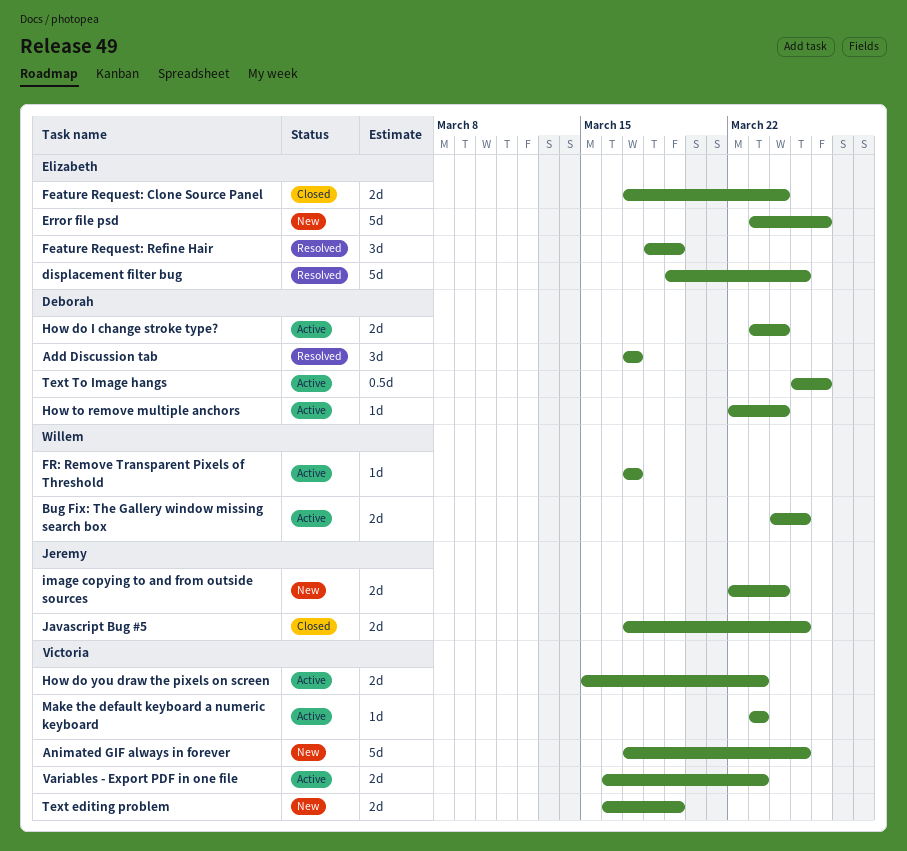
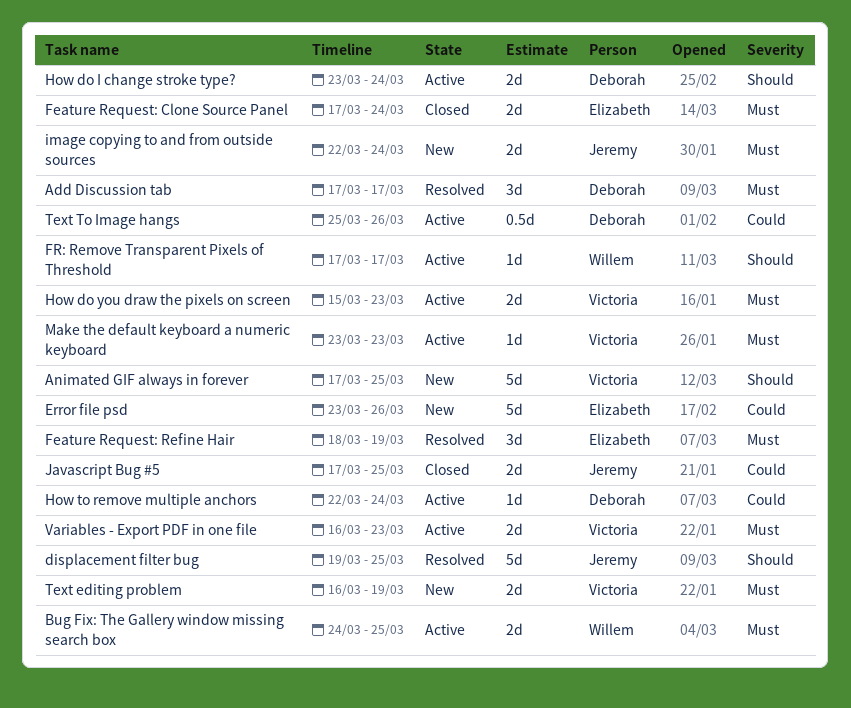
displacement filter bug, owner: Elizabeth -> Jeremy

